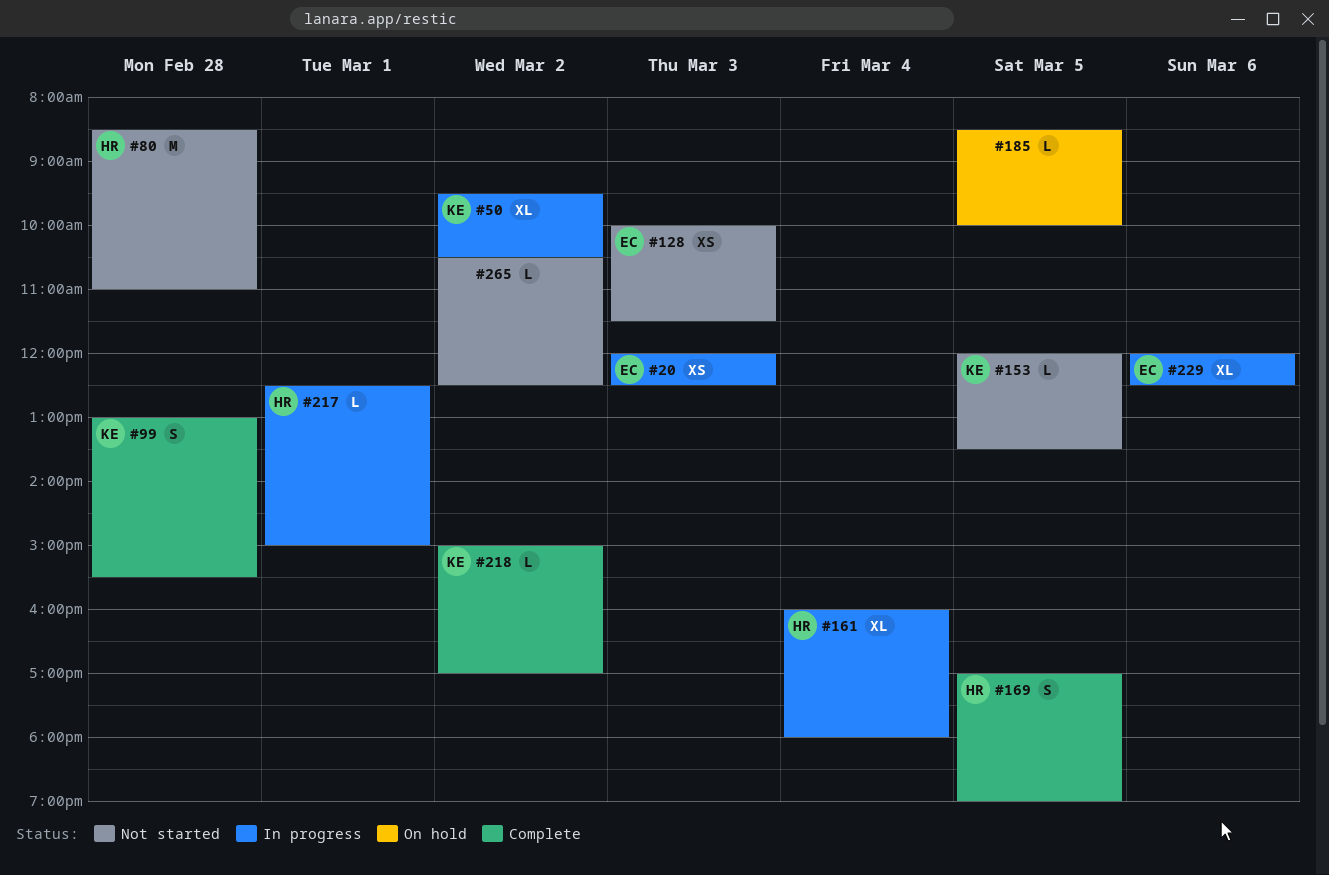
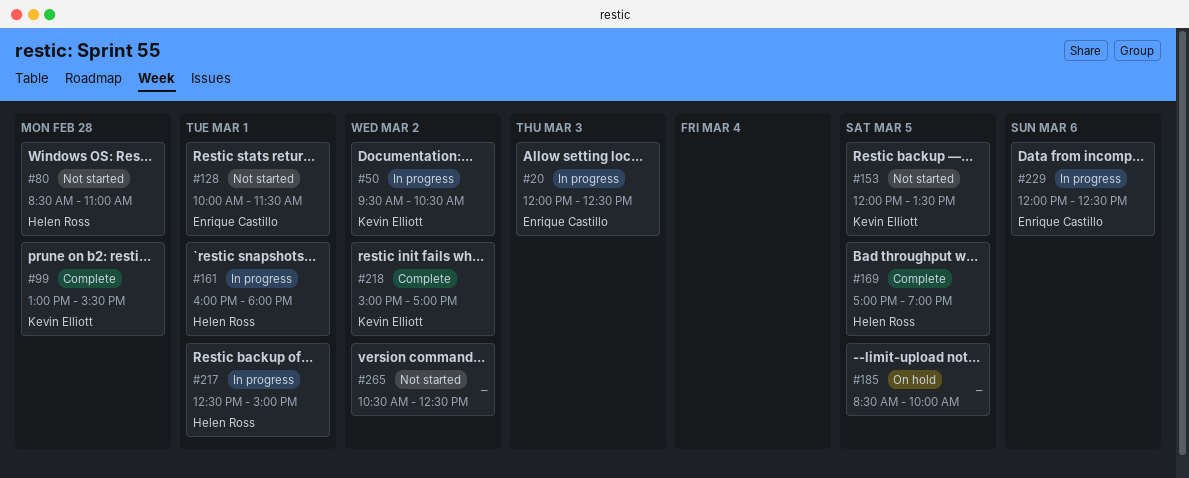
#128, day: Mar 3 -> Mar 1
#161, day: Mar 4 -> Mar 1

